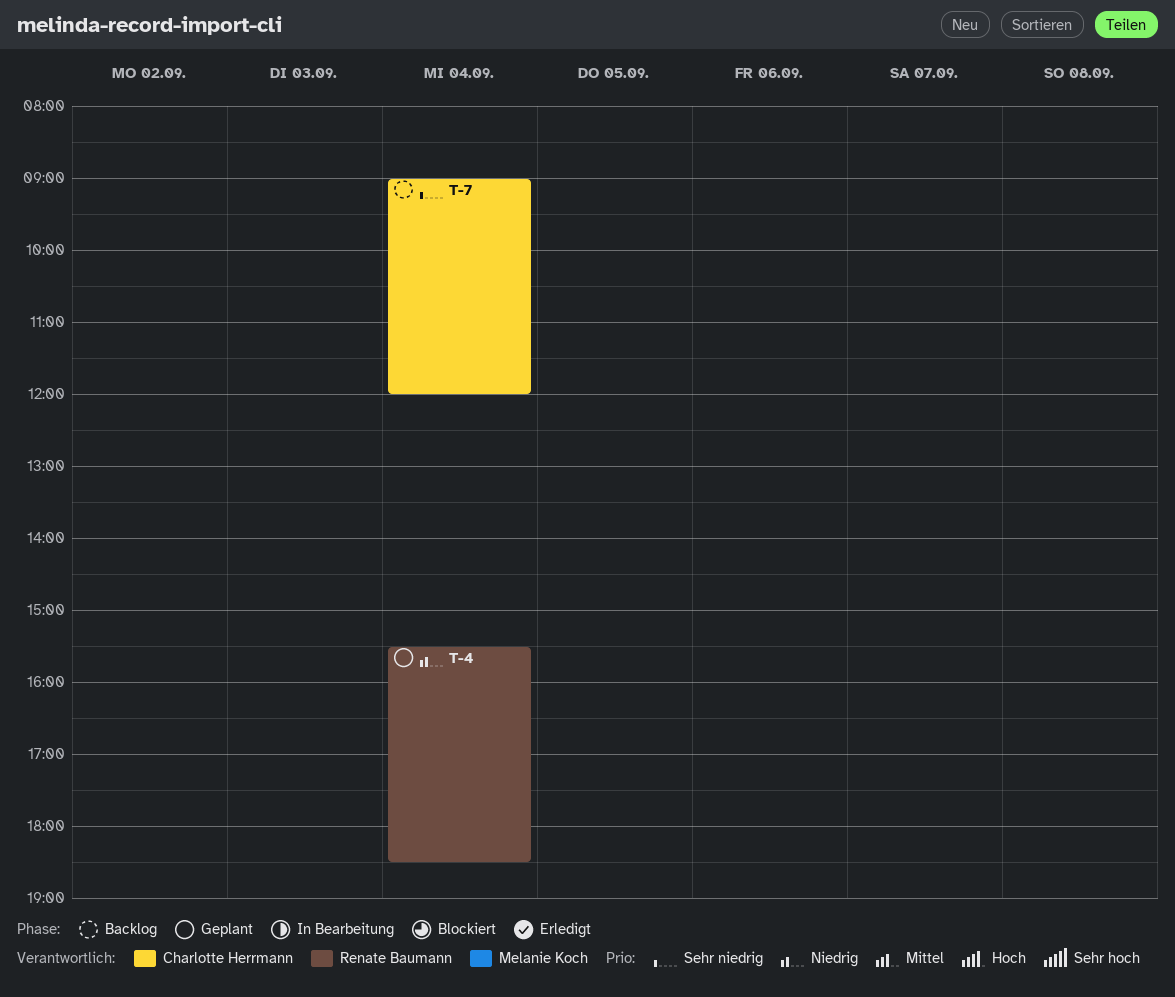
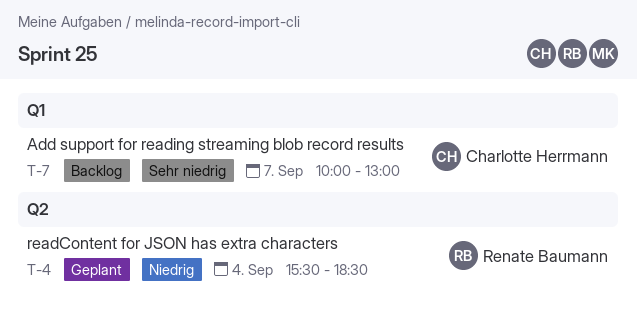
T-7, day: Sep 4 -> Sep 7
T-7, begins: 09:00 -> 10:00
T-7, ends: 12:00 -> 13:00

